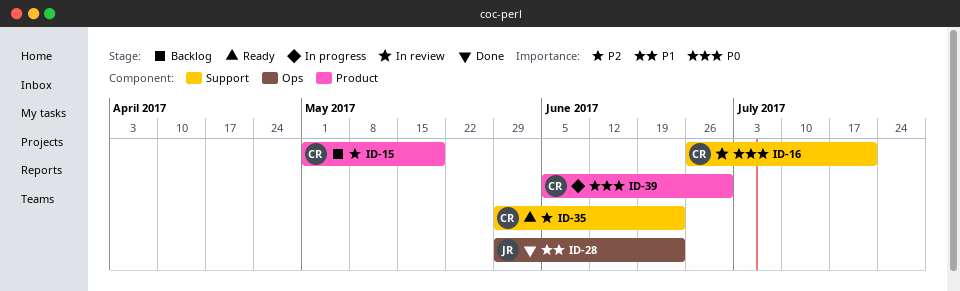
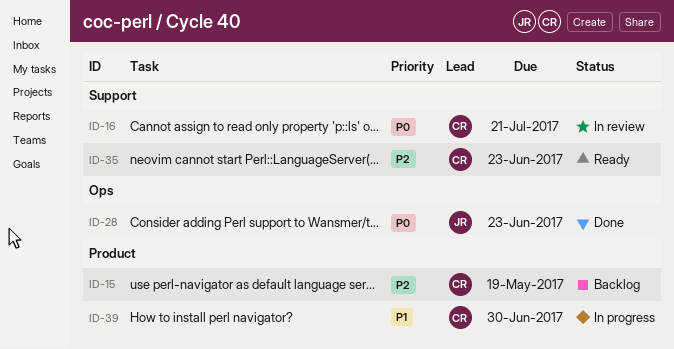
ID-28, priority: P1 -> P0
ID-39, priority: P0 -> P1

